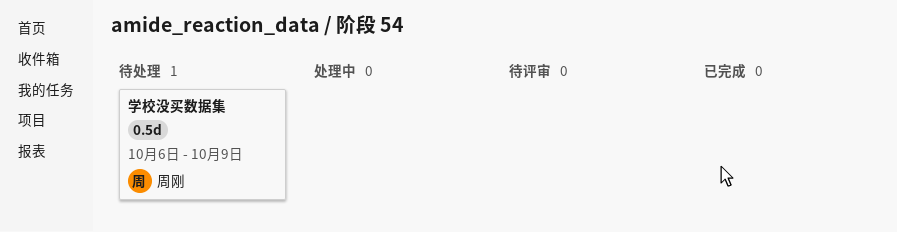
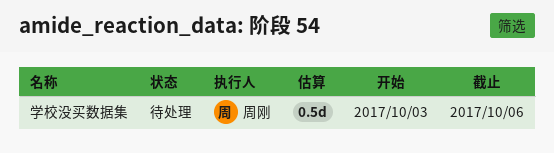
学校没买数据集, start: Oct 6 -> Oct 3
学校没买数据集, due: Oct 9 -> Oct 6

